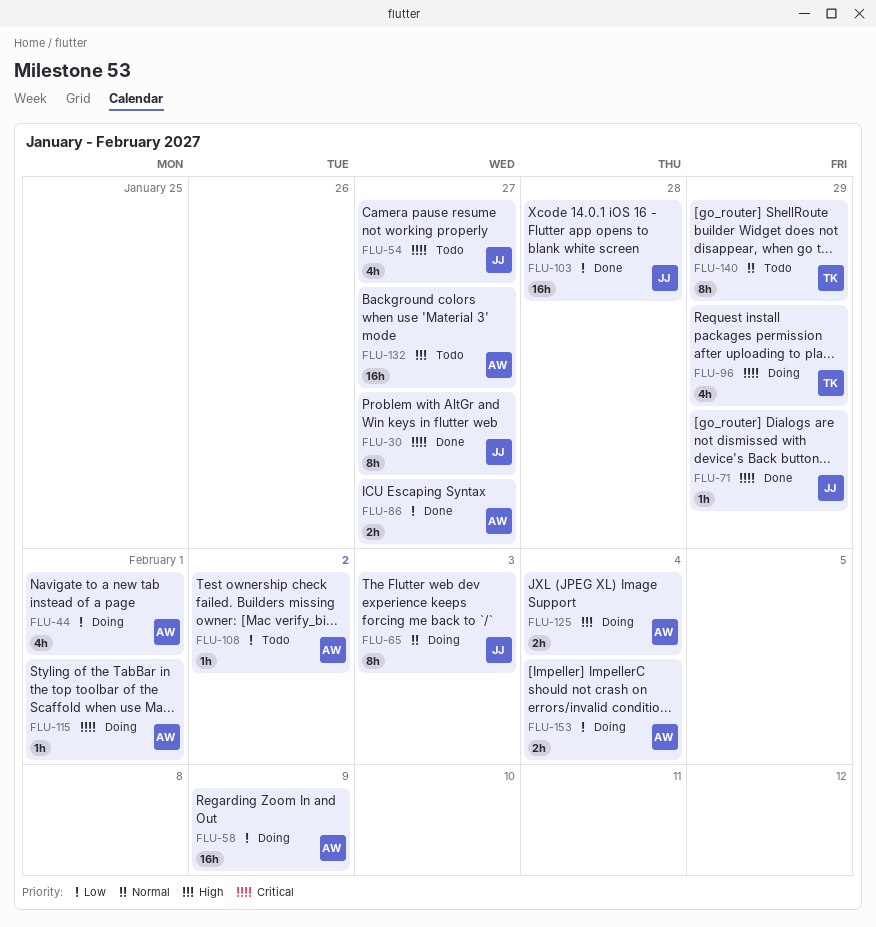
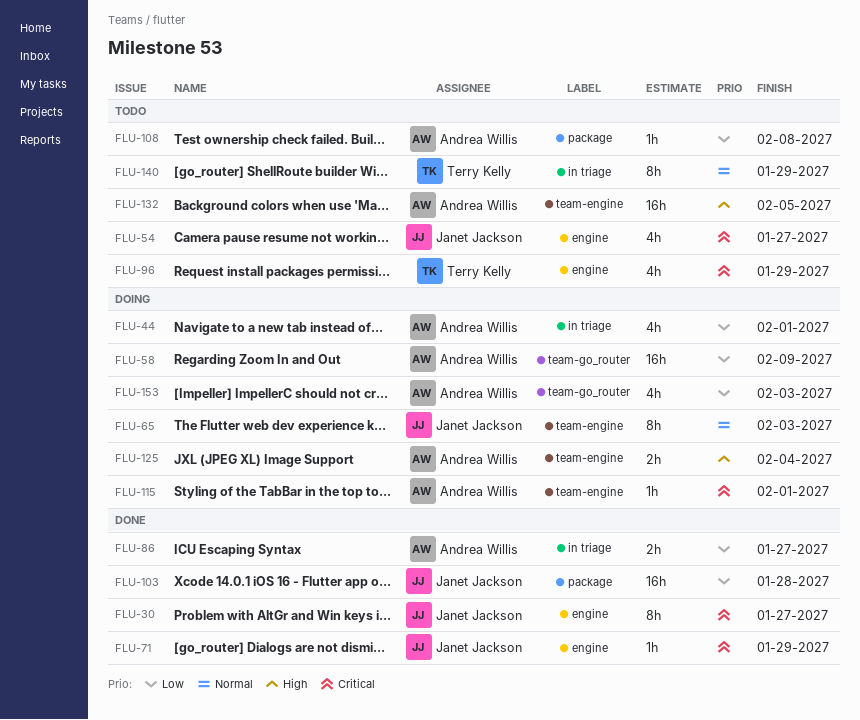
FLU-96, status: Doing -> Todo
FLU-108, due: Feb 2 -> Feb 8
FLU-132, due: Jan 27 -> Feb 5
FLU-153, estimate: 2h -> 4h
FLU-153, due: Feb 4 -> Feb 3

